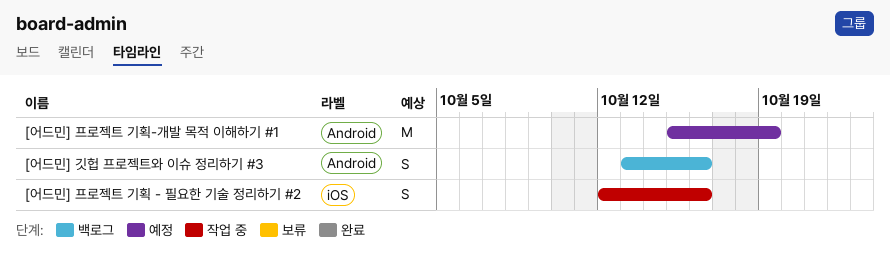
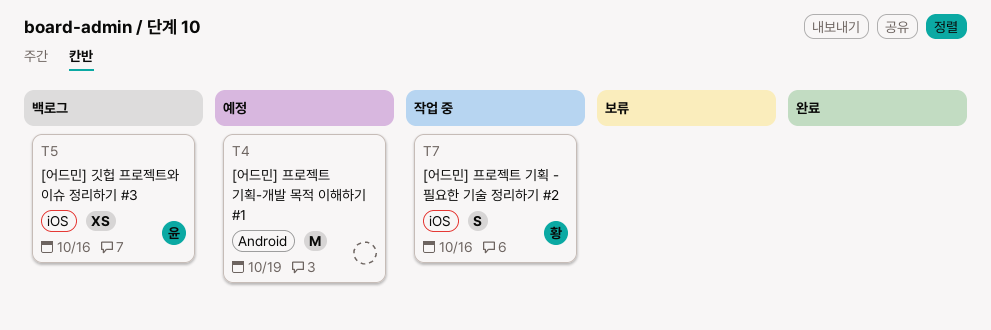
[어드민] 깃헙 프로젝트와 이슈 정리하기 #3, label: Android -> iOS
[어드민] 깃헙 프로젝트와 이슈 정리하기 #3, estimate: S -> XS

